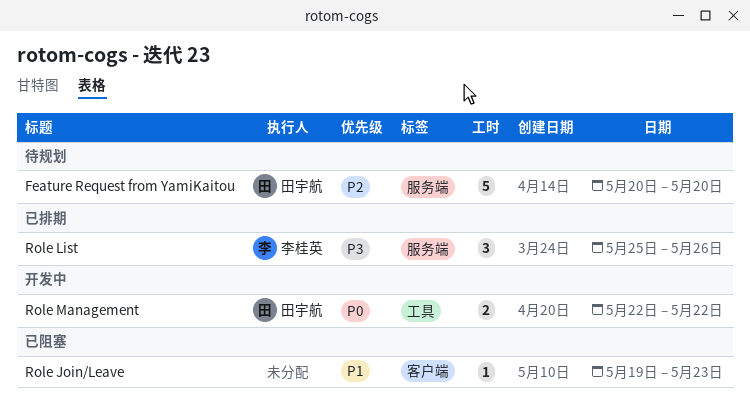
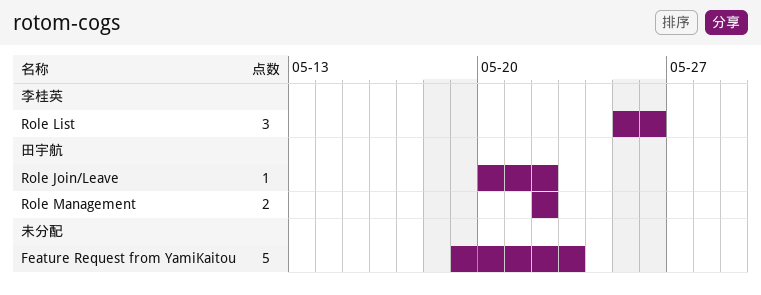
Feature Request from YamiKaitou, owner: 田宇航 -> none
Feature Request from YamiKaitou, start: May 20 -> May 19
Feature Request from YamiKaitou, due: May 20 -> May 23
Role Join/Leave, owner: none -> 田宇航
Role Join/Leave, start: May 19 -> May 20
Role Join/Leave, due: May 23 -> May 22

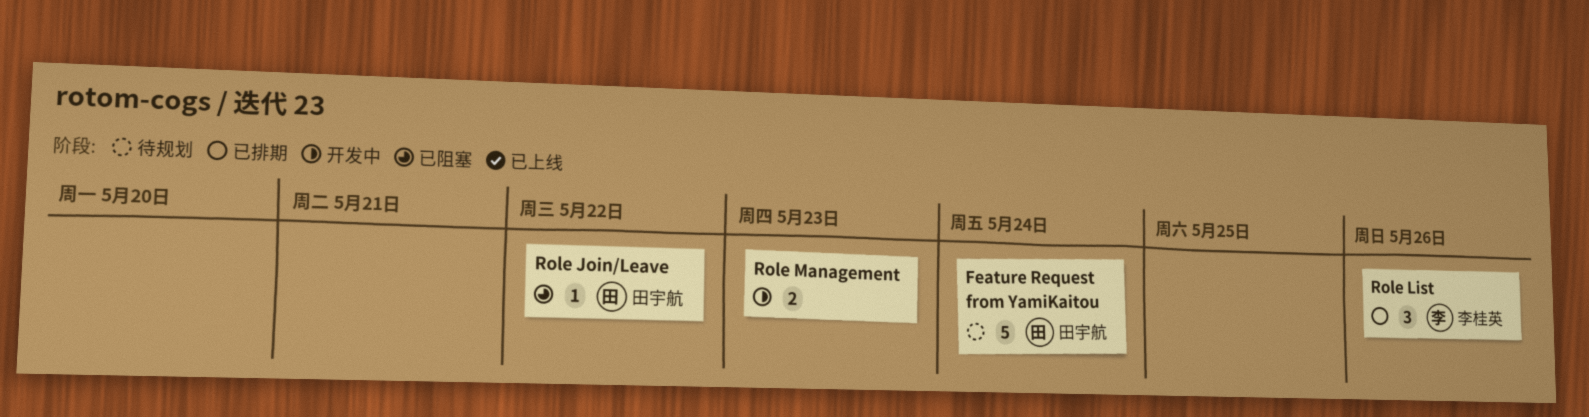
Feature Request from YamiKaitou, owner: none -> 田宇航
Feature Request from YamiKaitou, due: May 23 -> May 24
Role Management, owner: 田宇航 -> none
Role Management, due: May 22 -> May 23

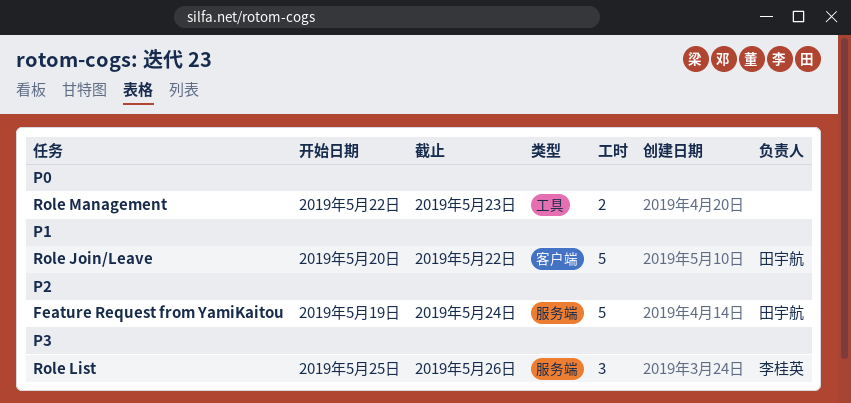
Role Join/Leave, estimate: 1 -> 5

